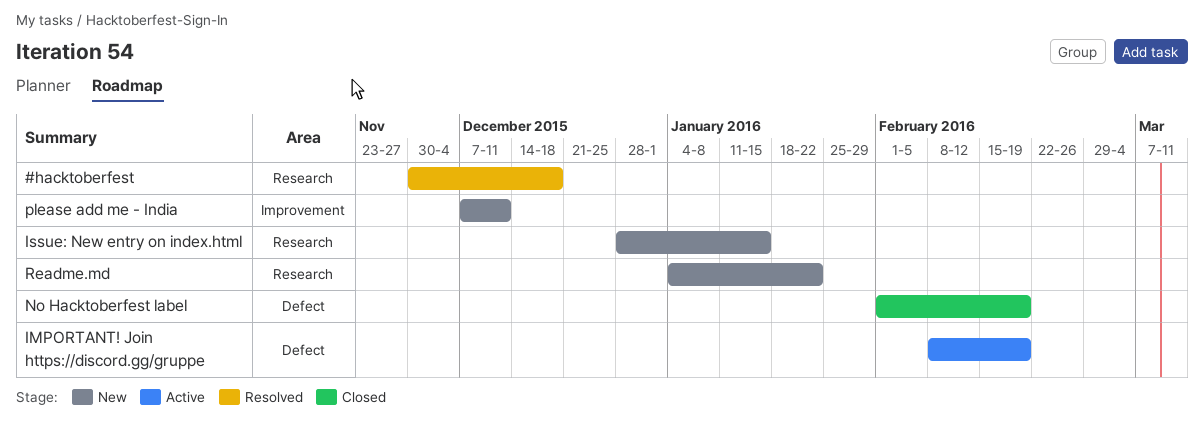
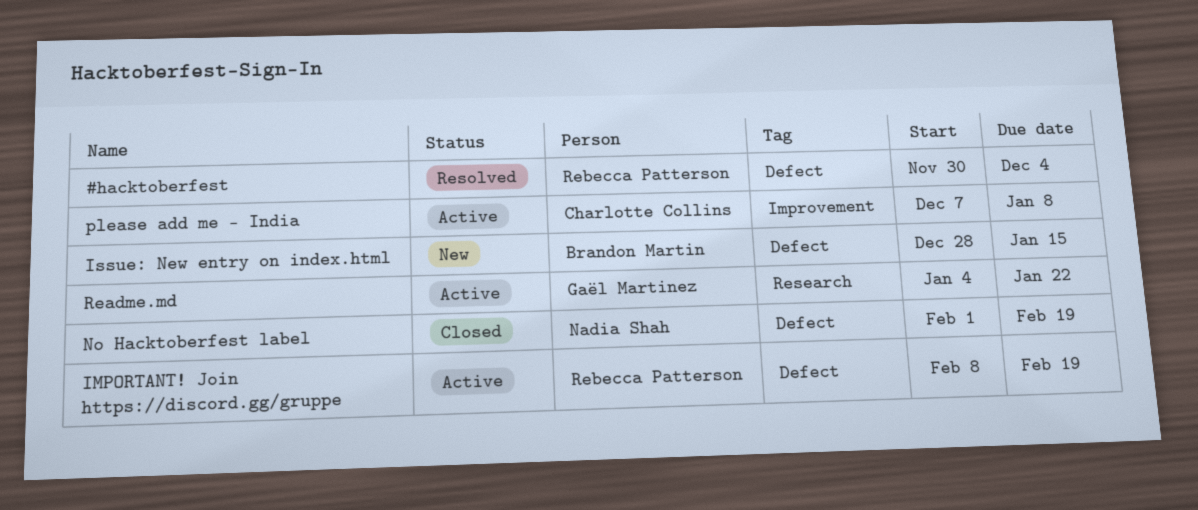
#hacktoberfest, label: Research -> Defect
#hacktoberfest, due: Dec 18 -> Dec 4
Issue: New entry on index.html, label: Research -> Defect
please add me - India, status: New -> Active
please add me - India, due: Dec 11 -> Jan 8
Readme.md, status: New -> Active

